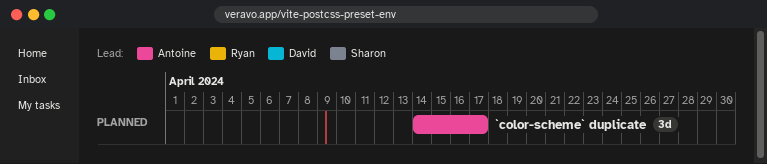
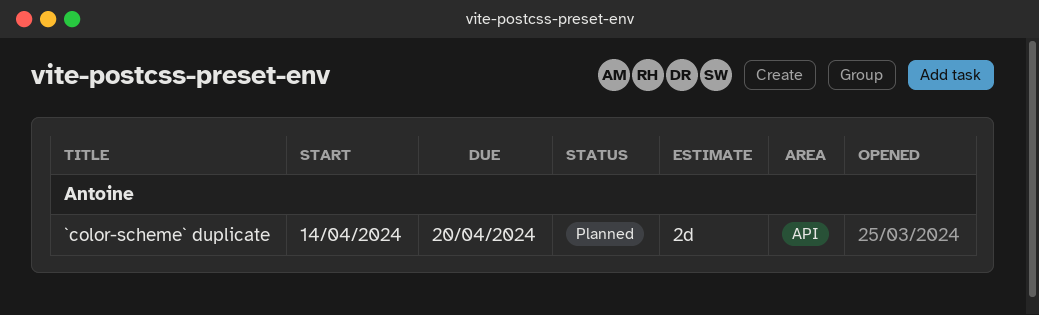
`color-scheme` duplicate, estimate: 3d -> 2d
`color-scheme` duplicate, due: Apr 17 -> Apr 20

